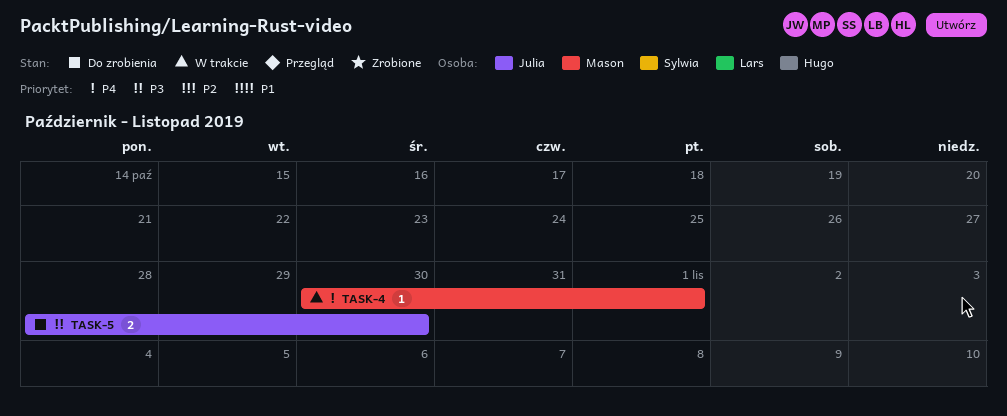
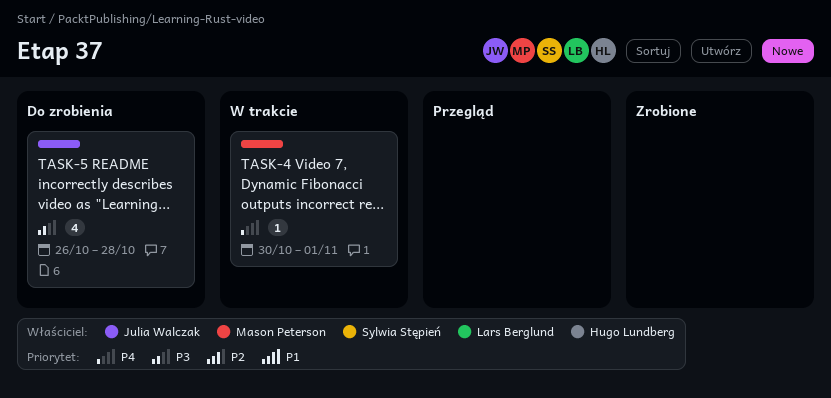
TASK-5, estimate: 2 -> 4
TASK-5, start: Oct 28 -> Oct 26
TASK-5, due: Oct 30 -> Oct 28

